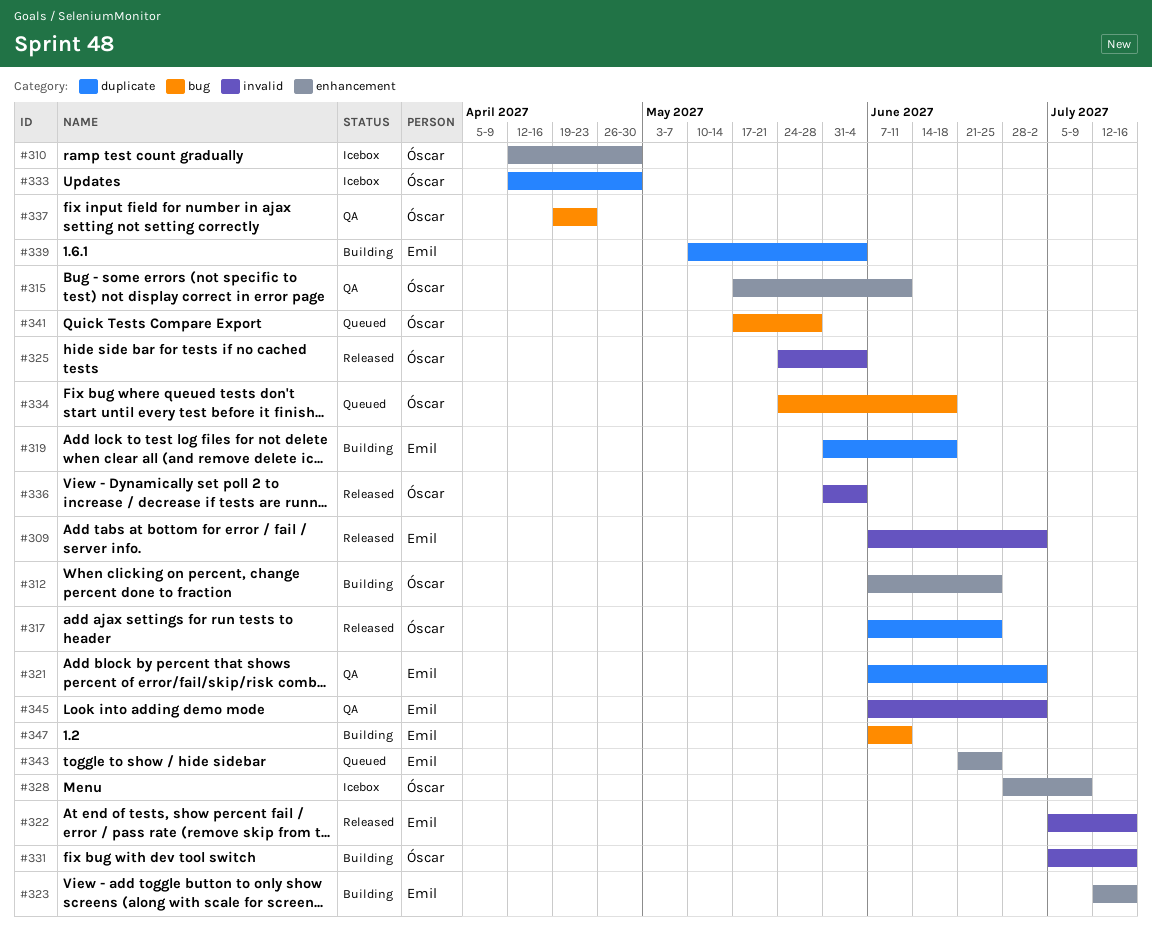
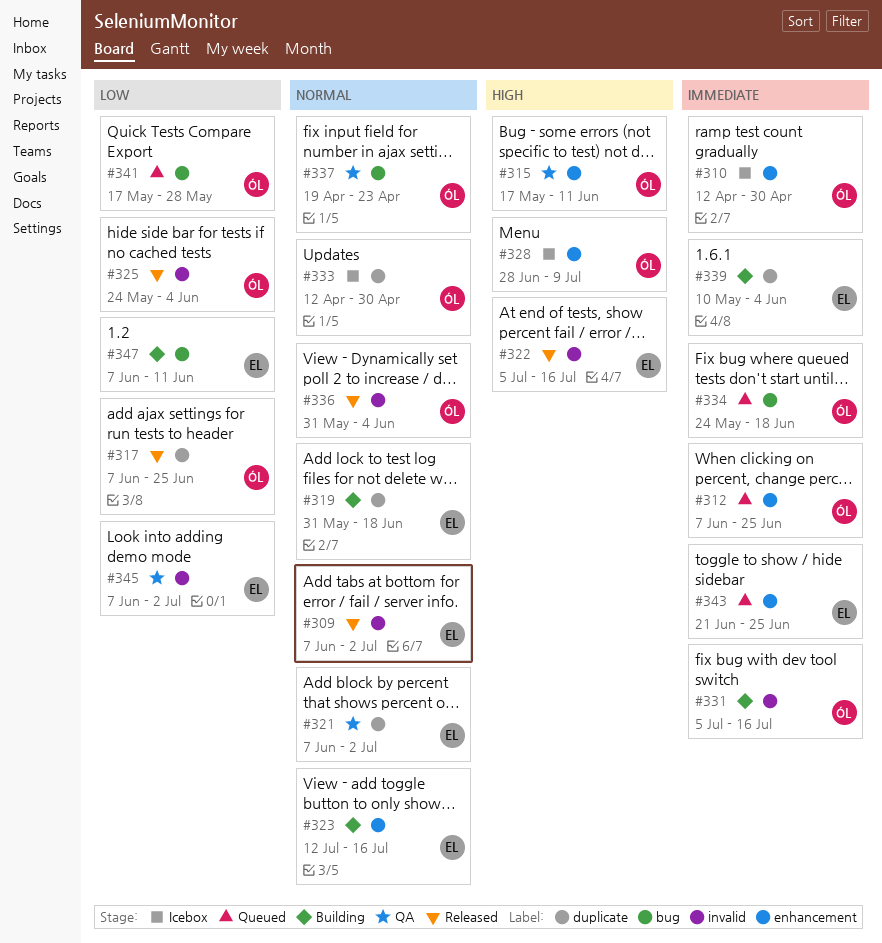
#312, status: Building -> Queued

